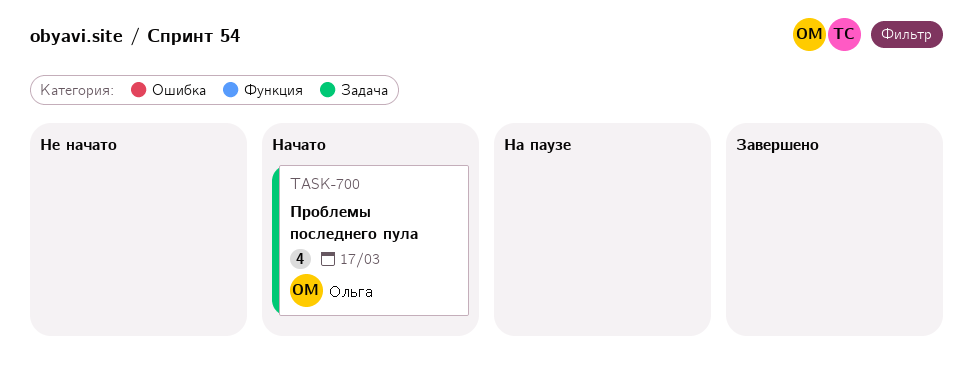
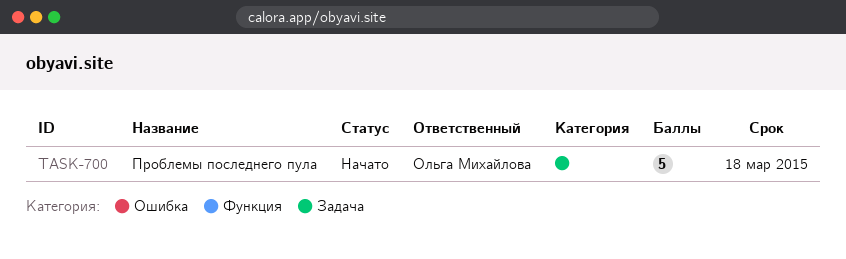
TASK-700, estimate: 4 -> 5
TASK-700, due: Mar 17 -> Mar 18

